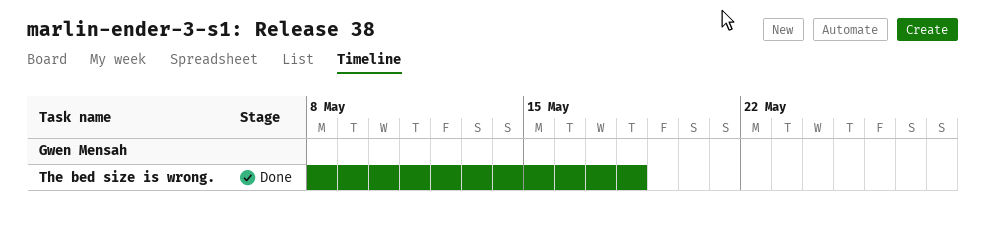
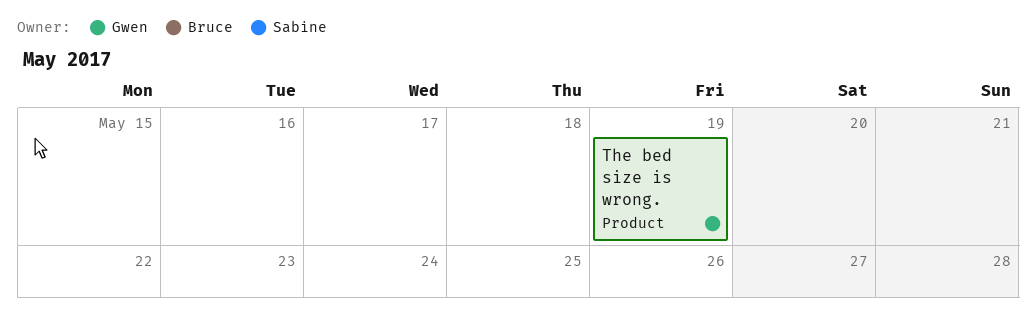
The bed size is wrong., due: May 18 -> May 19

